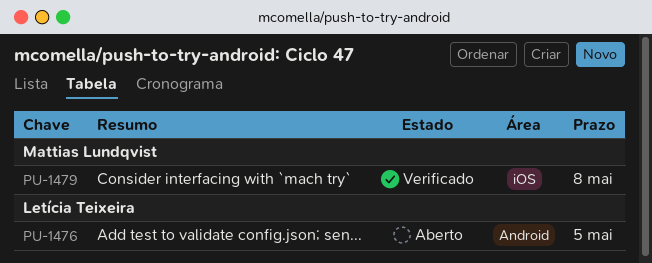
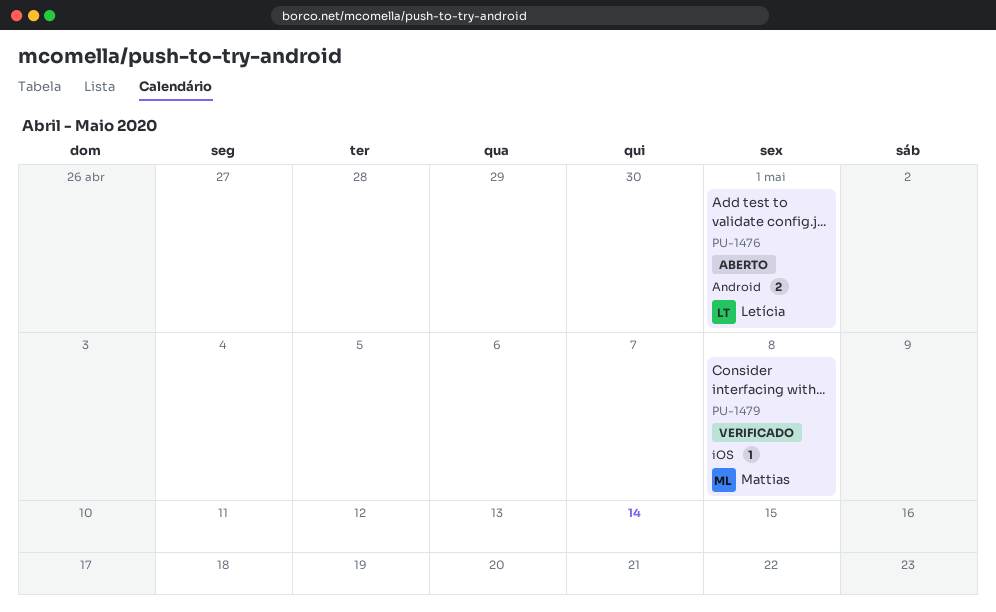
PU-1476, due: May 5 -> May 1

